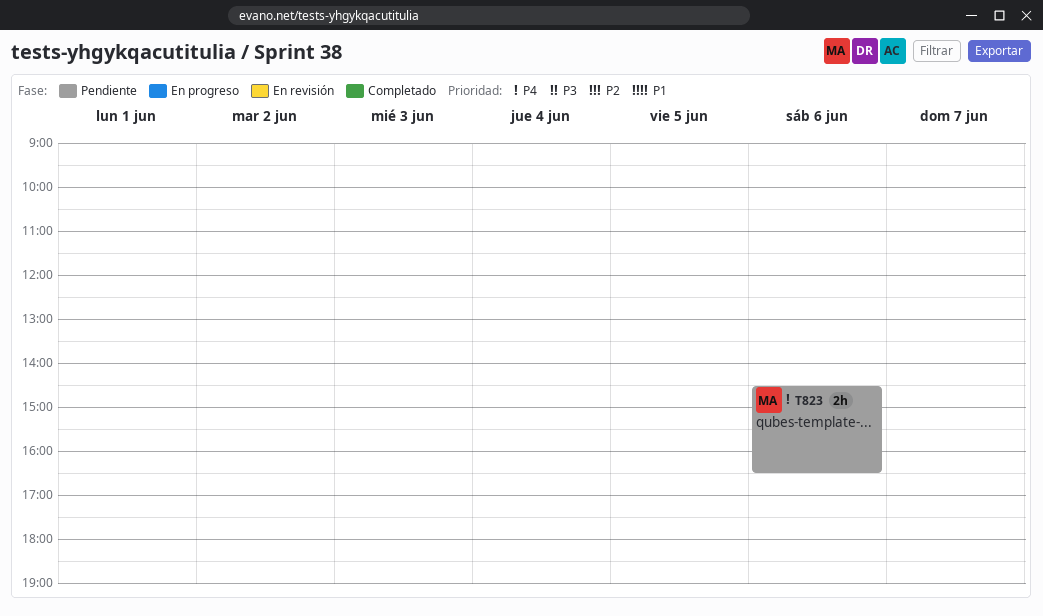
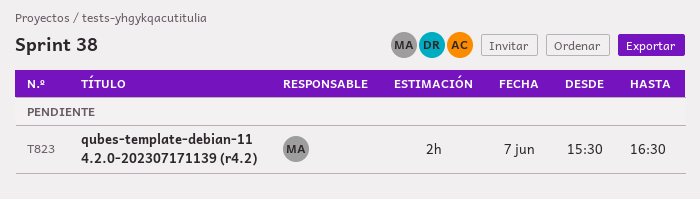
T823, day: Jun 6 -> Jun 7
T823, begins: 14:30 -> 15:30

